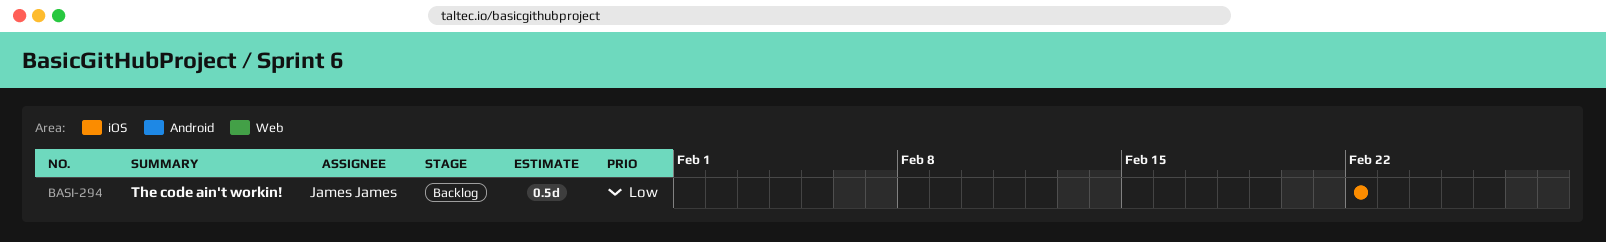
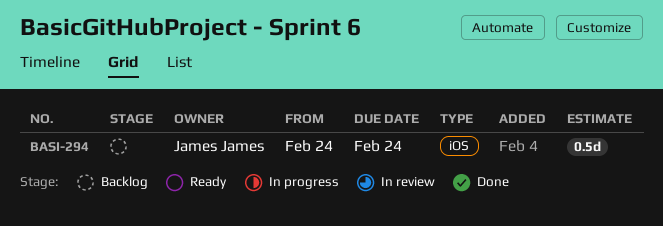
BASI-294, start: Feb 22 -> Feb 24
BASI-294, due: Feb 22 -> Feb 24

